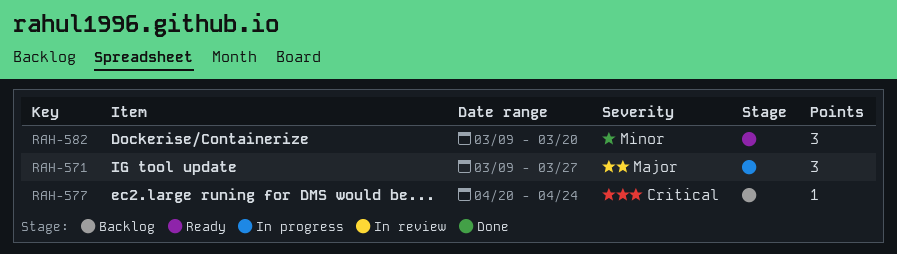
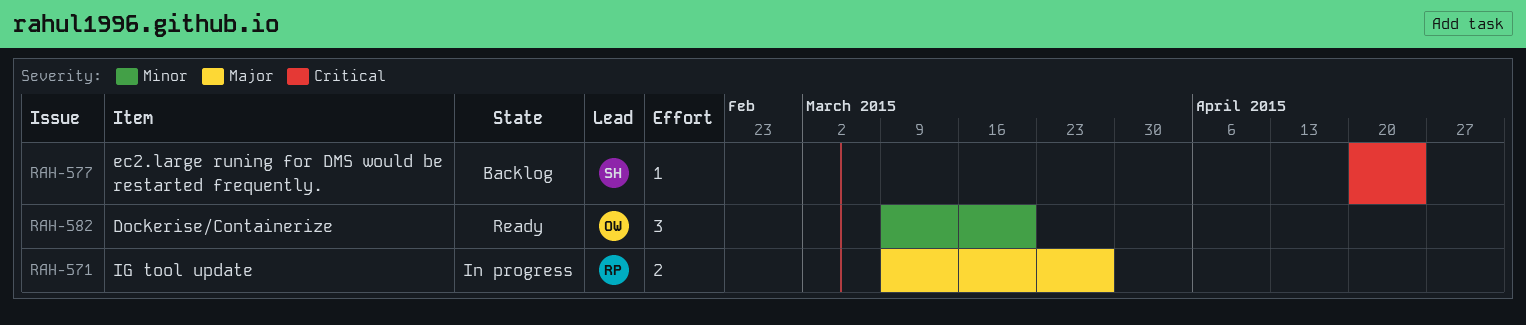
RAH-571, estimate: 3 -> 2

